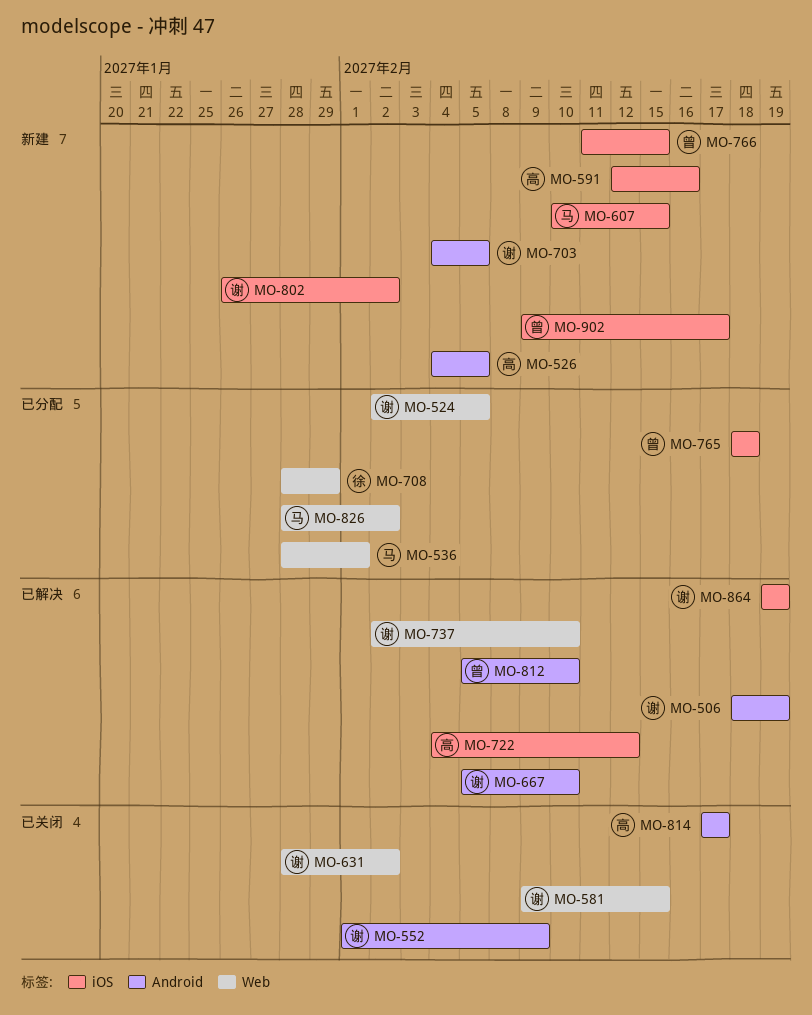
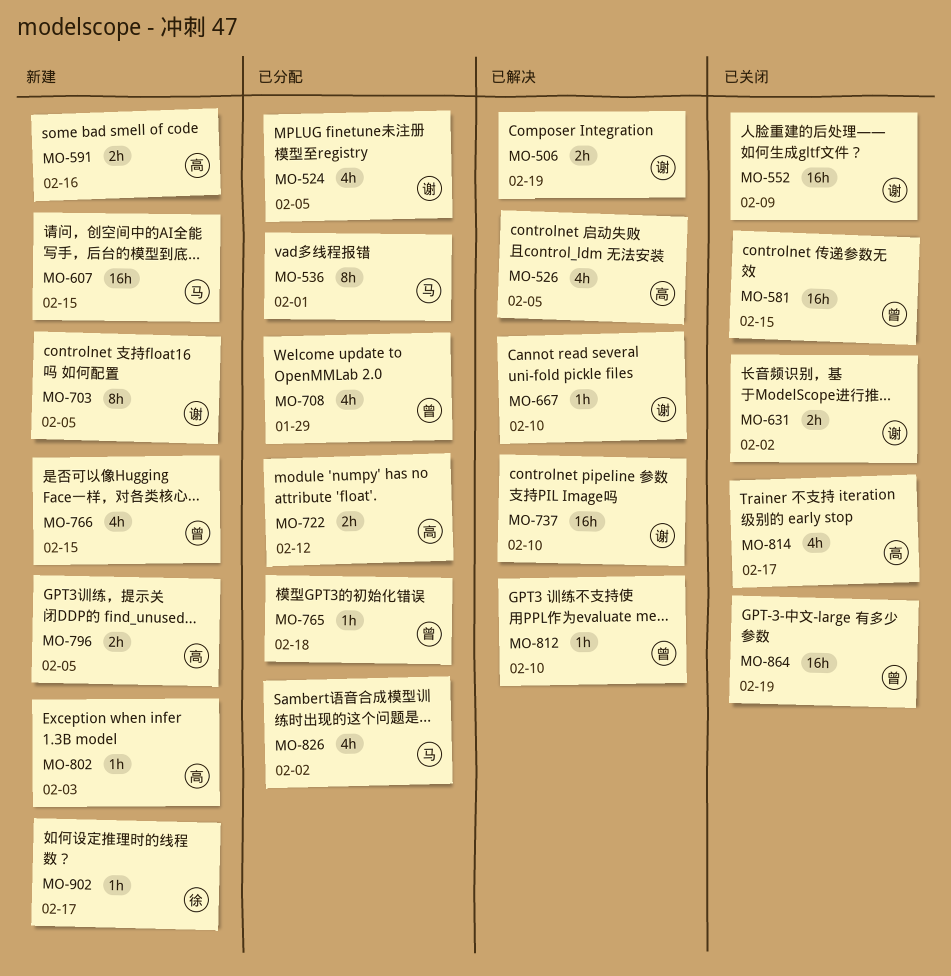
MO-526, status: 新建 -> 已解决
MO-581, owner: 谢 -> 曾
MO-708, owner: 徐 -> 曾
MO-722, status: 已解决 -> 已分配
MO-796: none -> present
MO-802, owner: 谢 -> 高
MO-802, due: Feb 2 -> Feb 3
MO-864, status: 已解决 -> 已关闭
MO-864, owner: 谢 -> 曾
MO-902, owner: 曾 -> 徐

